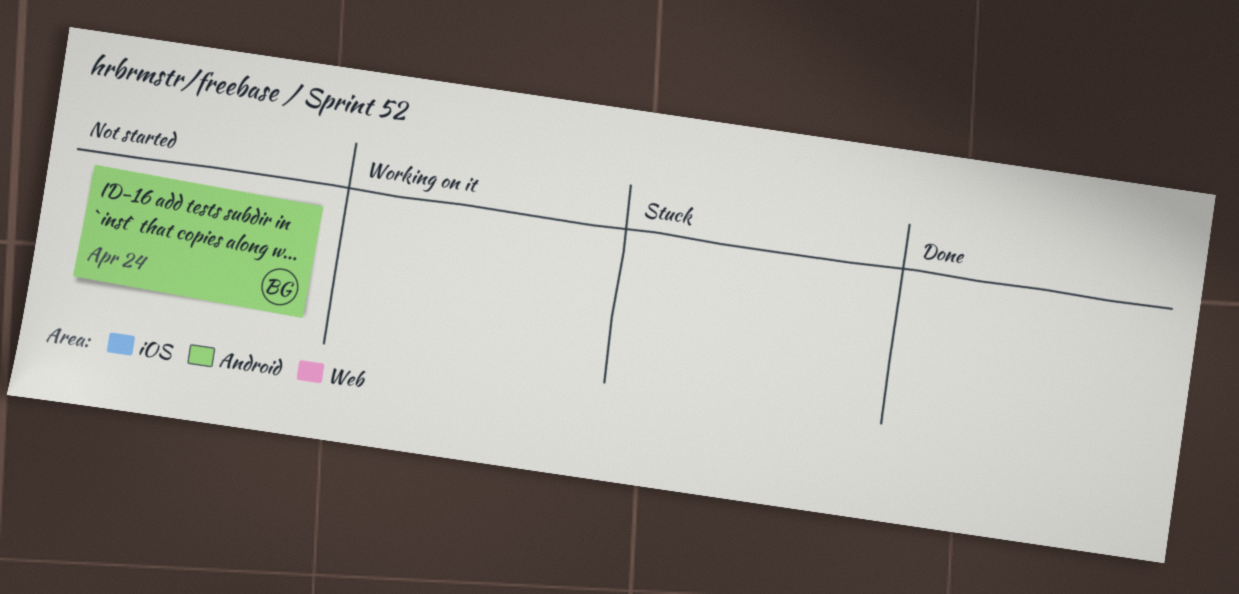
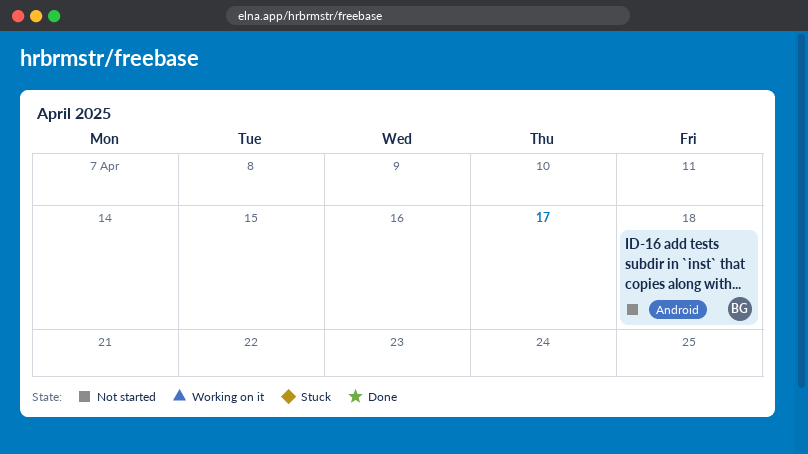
ID-16, due: Apr 24 -> Apr 18

